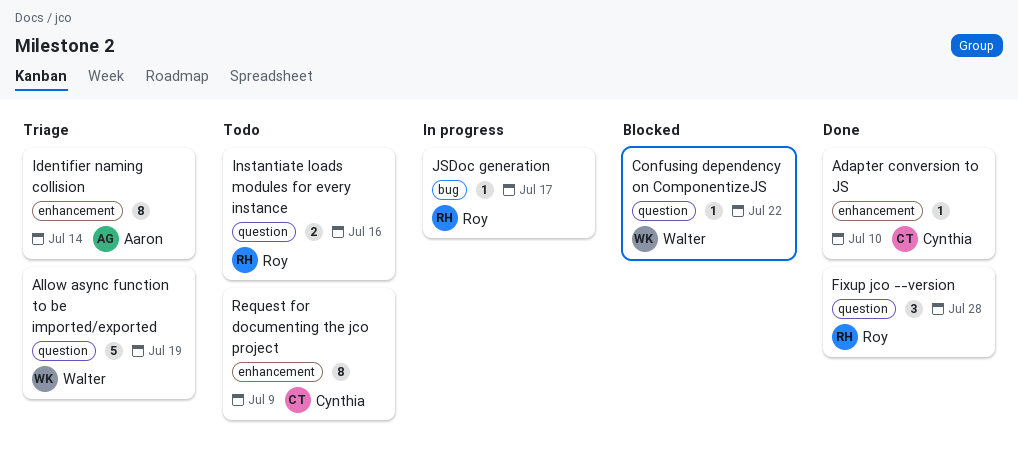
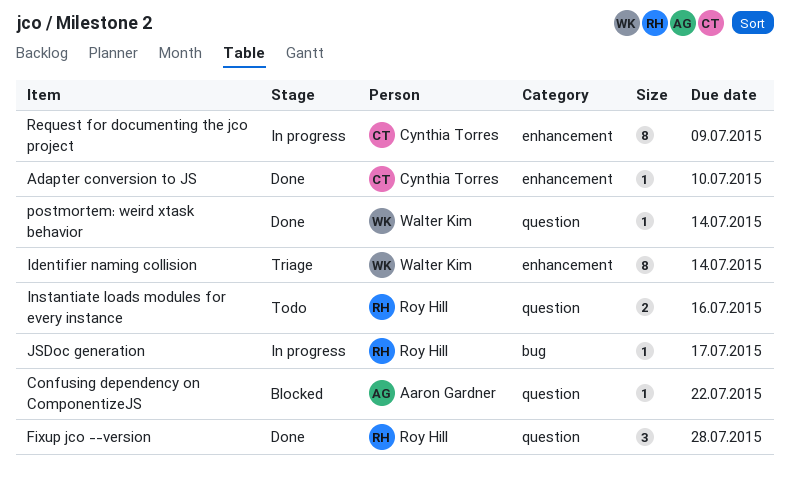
Allow async function to be imported/exported: present -> none
Confusing dependency on ComponentizeJS, owner: Walter Kim -> Aaron Gardner
Identifier naming collision, owner: Aaron Gardner -> Walter Kim
postmortem: weird xtask behavior: none -> present
Request for documenting the jco project, status: Todo -> In progress

